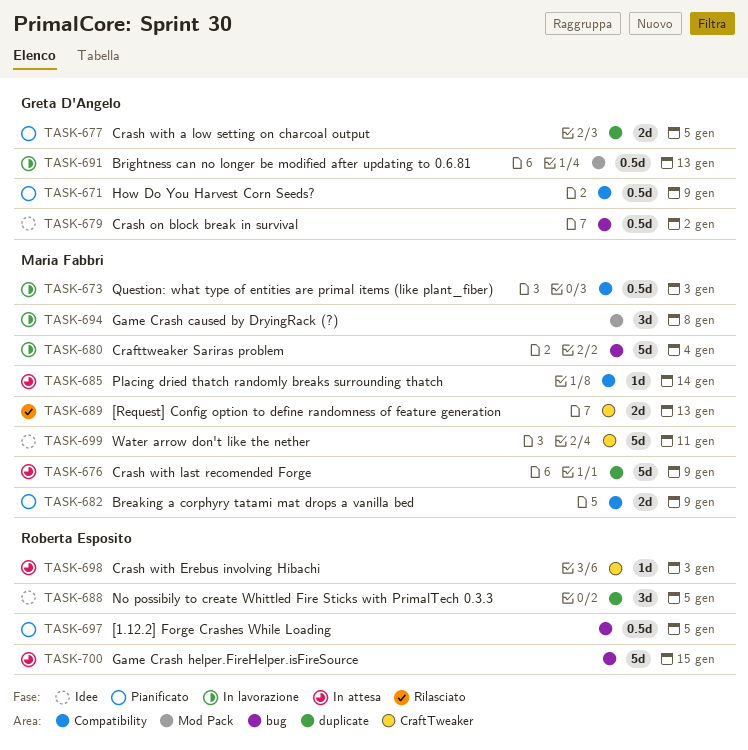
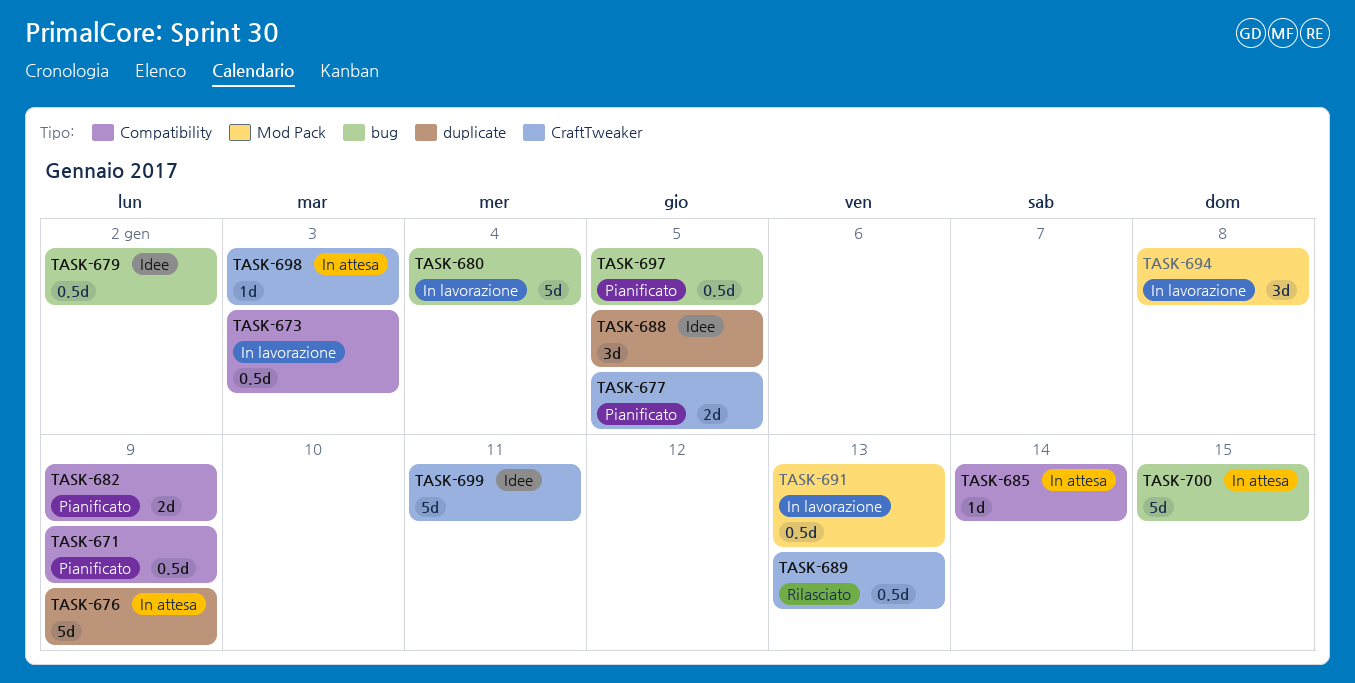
TASK-677, label: duplicate -> CraftTweaker
TASK-689, estimate: 2d -> 0.5d

